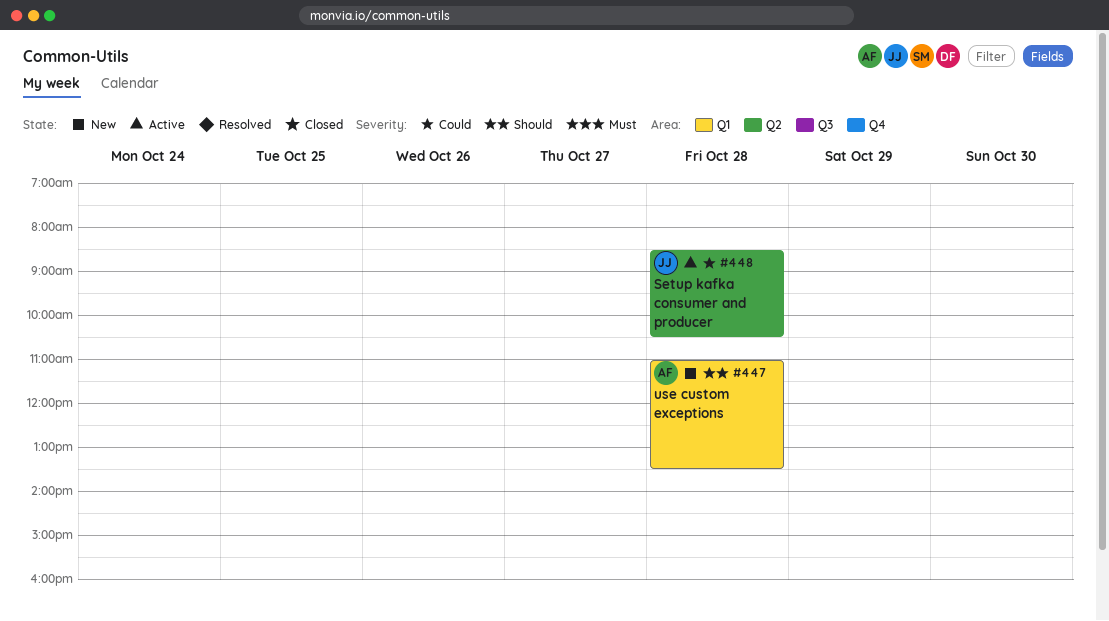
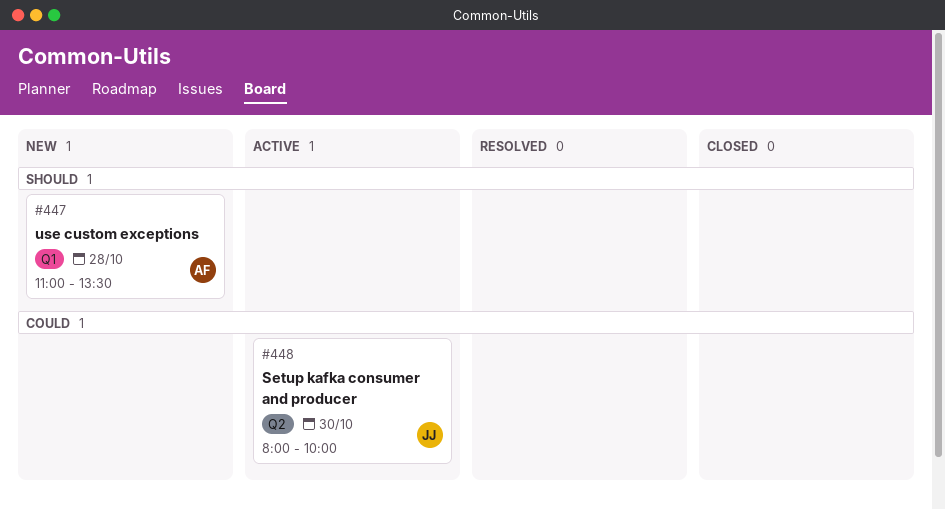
#448, day: Oct 28 -> Oct 30
#448, begins: 08:30 -> 08:00
#448, ends: 10:30 -> 10:00

